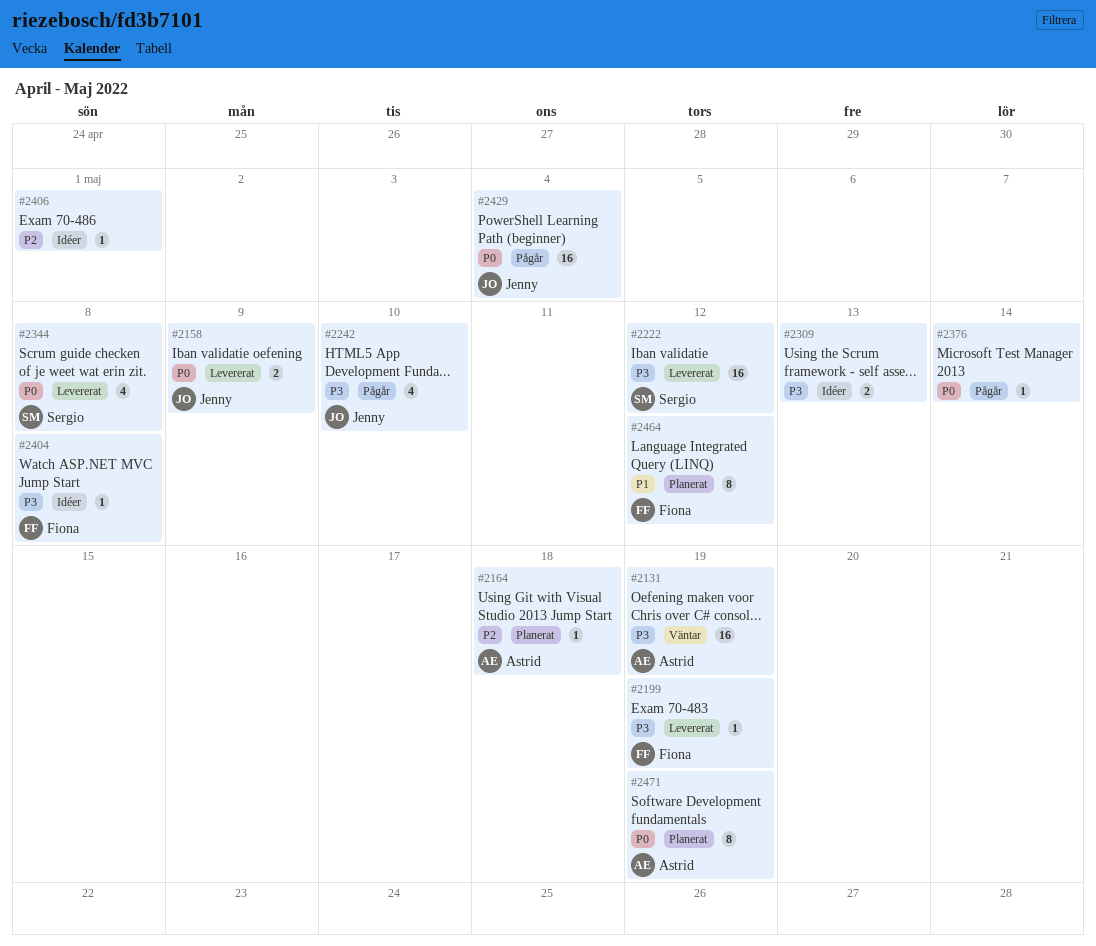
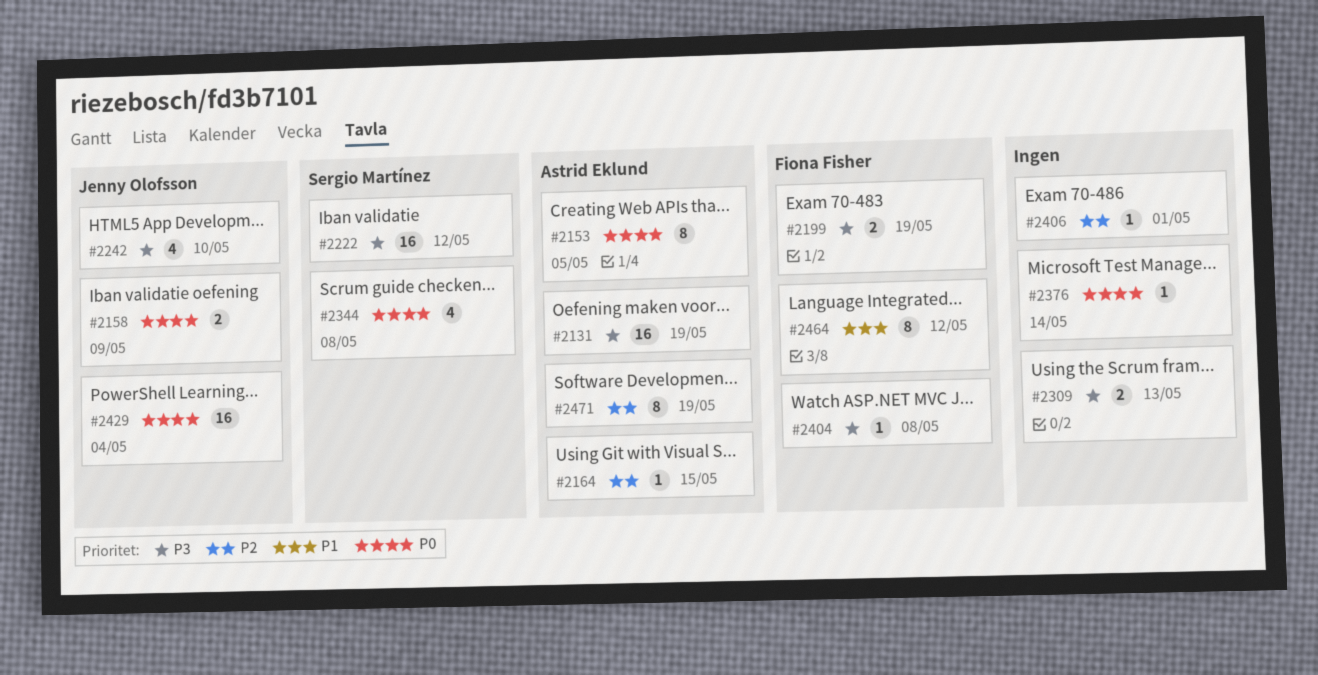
#2153: none -> present
#2164, due: May 18 -> May 15
#2199, estimate: 1 -> 2
#2471, priority: P0 -> P2

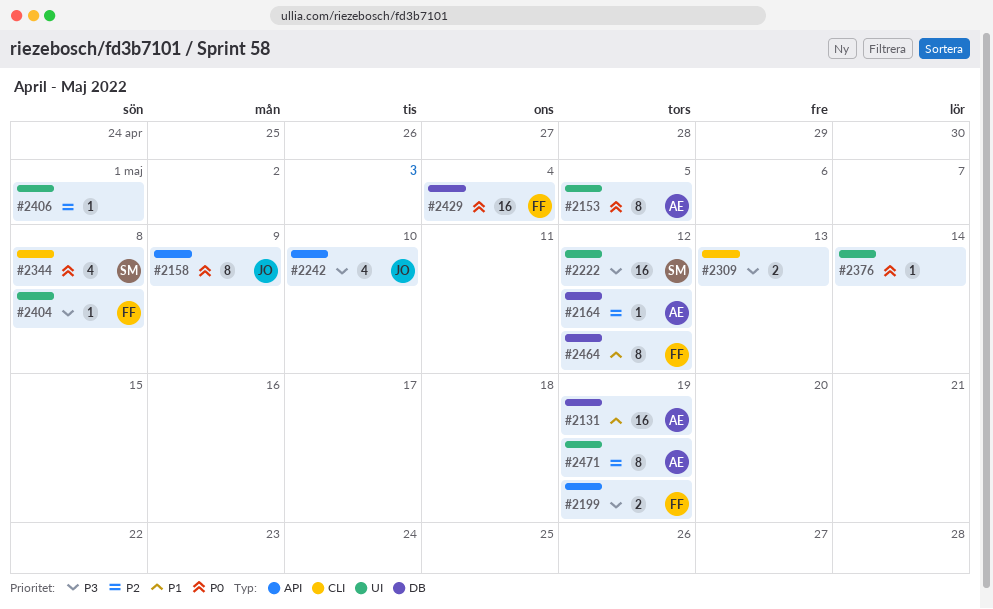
#2131, priority: P3 -> P1
#2158, estimate: 2 -> 8
#2164, due: May 15 -> May 12
#2429, owner: Jenny Olofsson -> Fiona Fisher

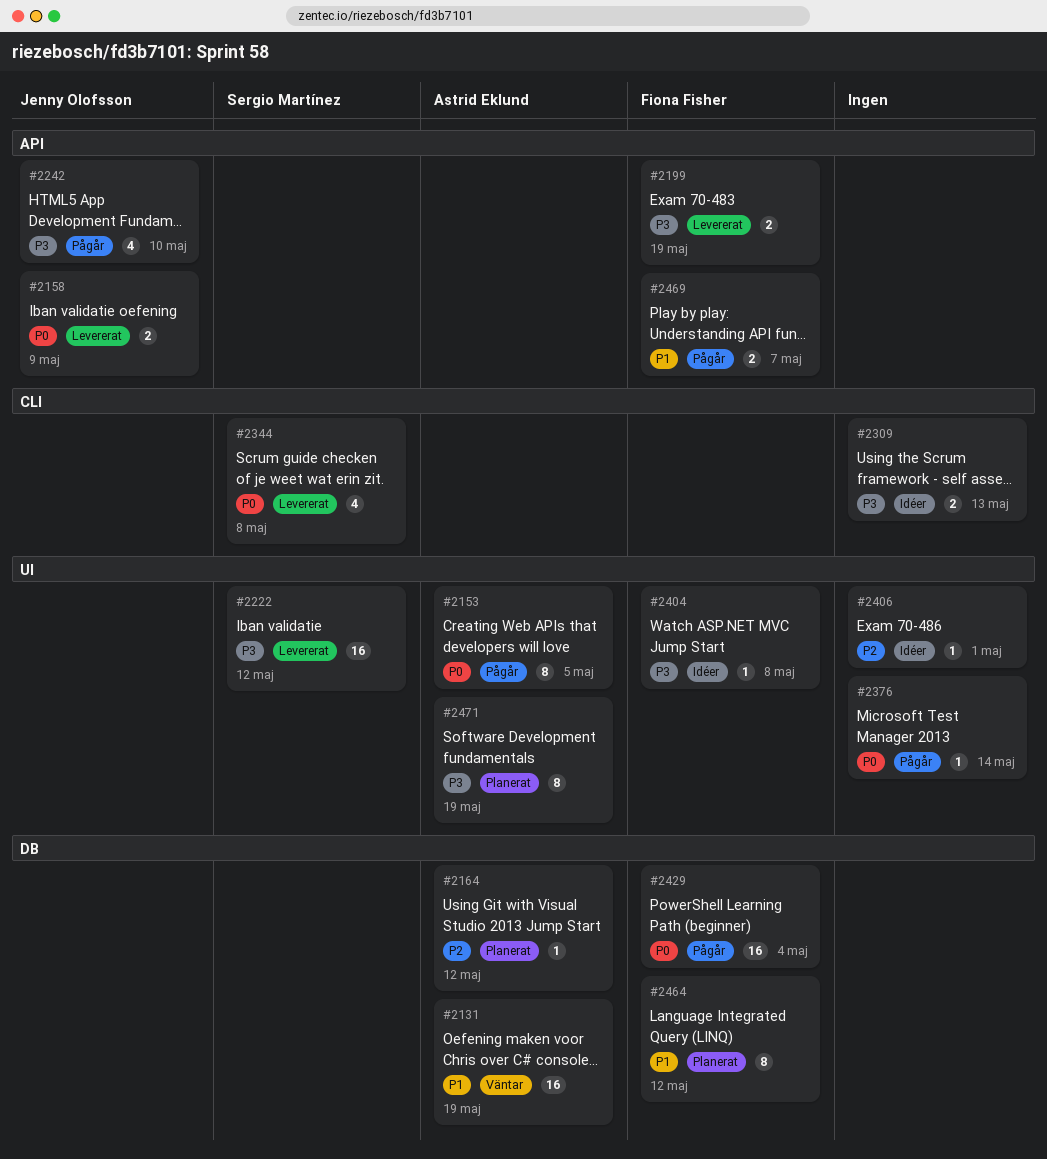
#2158, estimate: 8 -> 2
#2469: none -> present
#2471, priority: P2 -> P3

